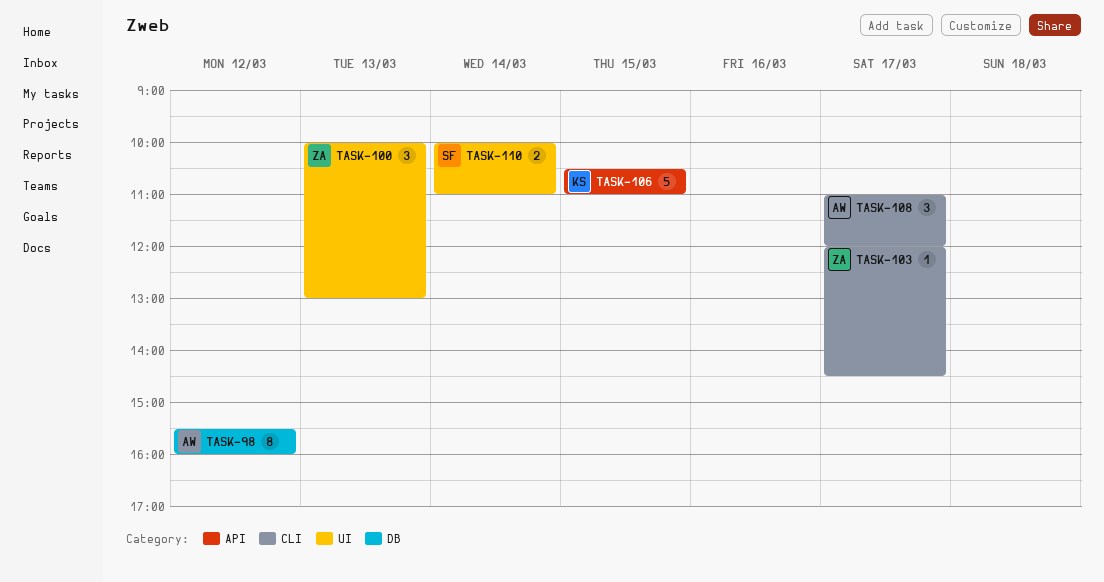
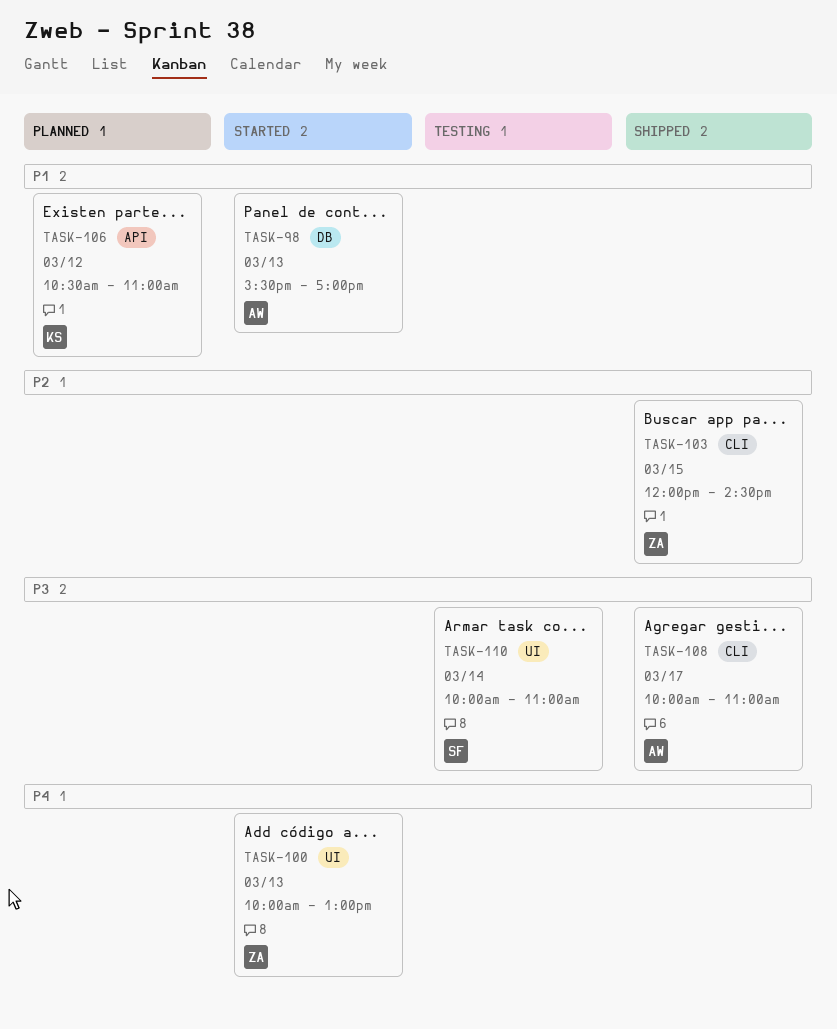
TASK-98, day: Mar 12 -> Mar 13
TASK-98, ends: 16:00 -> 17:00
TASK-103, day: Mar 17 -> Mar 15
TASK-106, day: Mar 15 -> Mar 12
TASK-108, begins: 11:00 -> 10:00
TASK-108, ends: 12:00 -> 11:00

